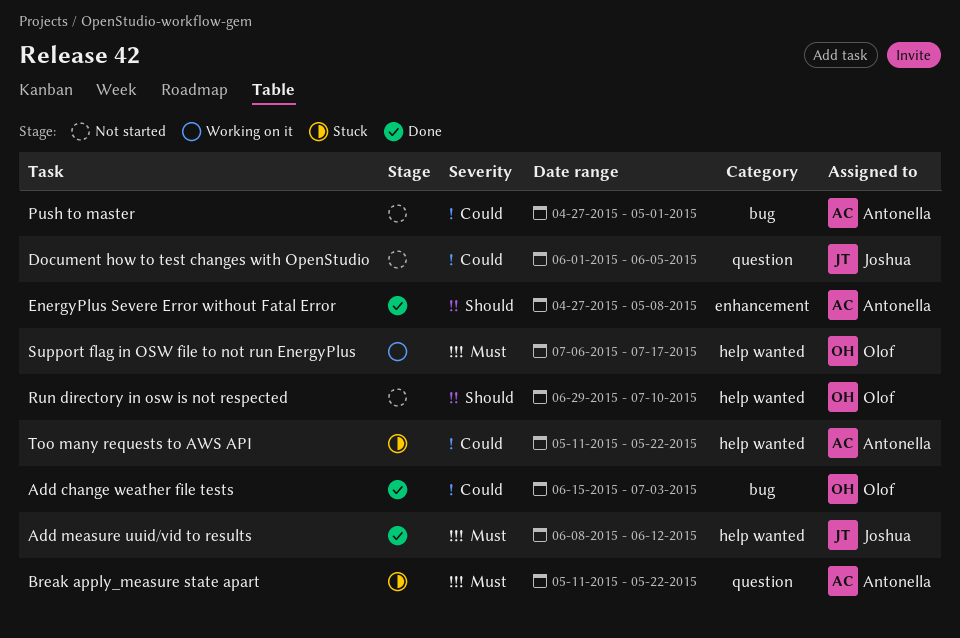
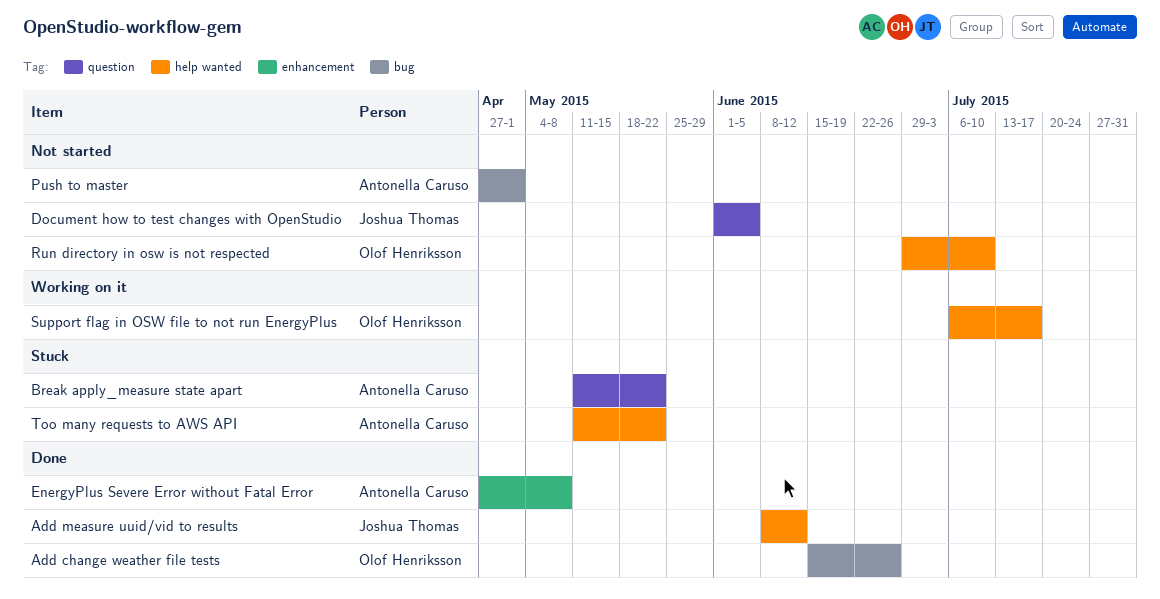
Add change weather file tests, due: Jul 3 -> Jun 26

